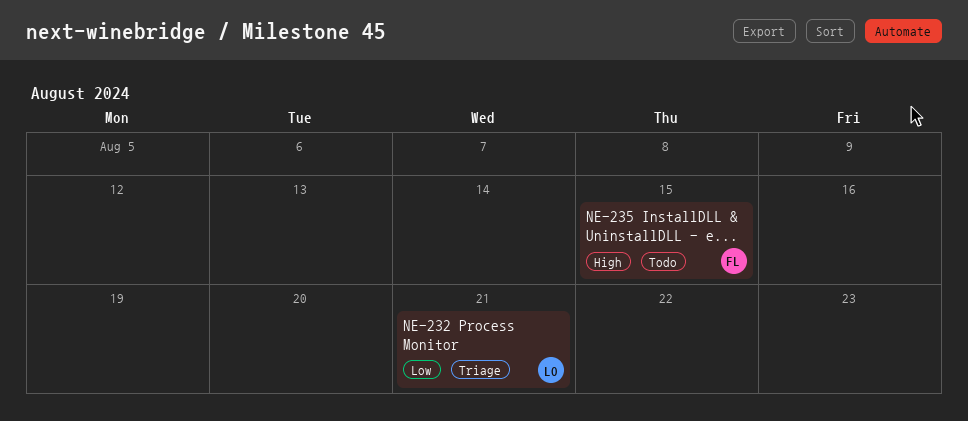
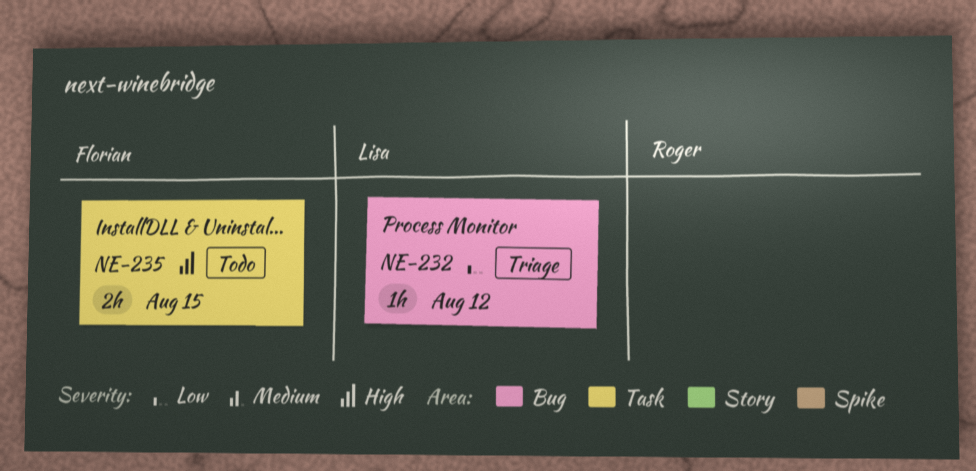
NE-232, due: Aug 21 -> Aug 12

